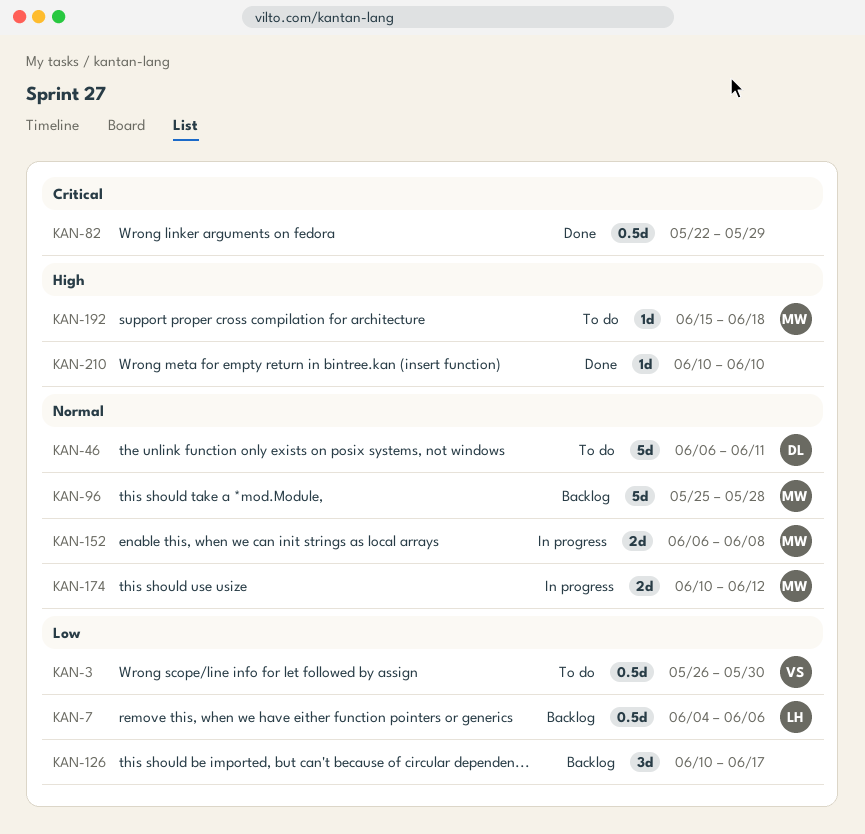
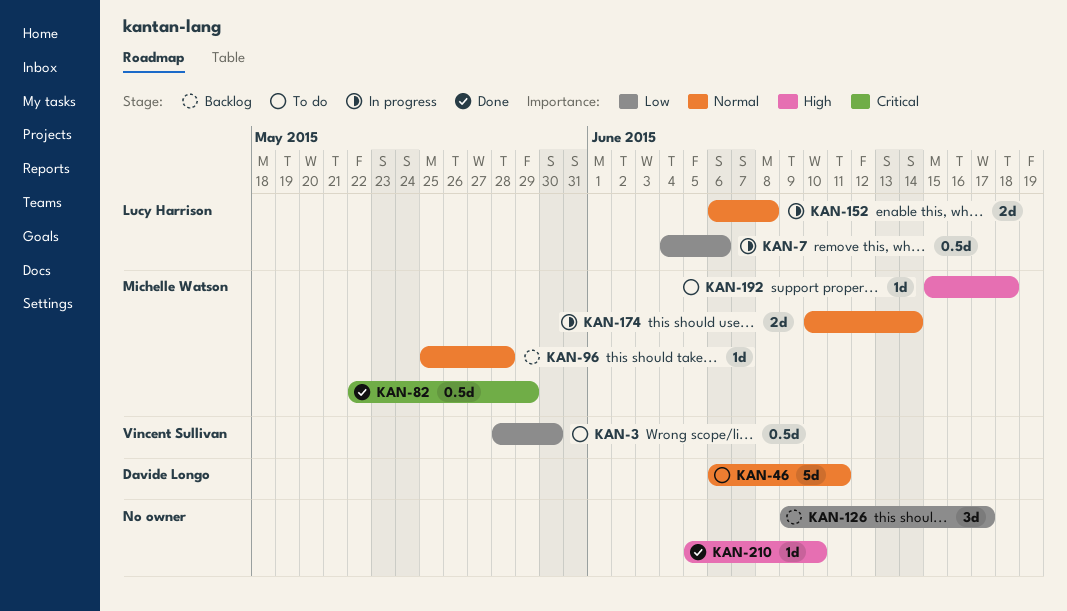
KAN-3, start: May 26 -> May 28
KAN-7, status: Backlog -> In progress
KAN-82, owner: none -> Michelle Watson
KAN-96, estimate: 5d -> 1d
KAN-126, start: Jun 10 -> Jun 9
KAN-152, owner: Michelle Watson -> Lucy Harrison
KAN-174, due: Jun 12 -> Jun 14
KAN-210, start: Jun 10 -> Jun 5

